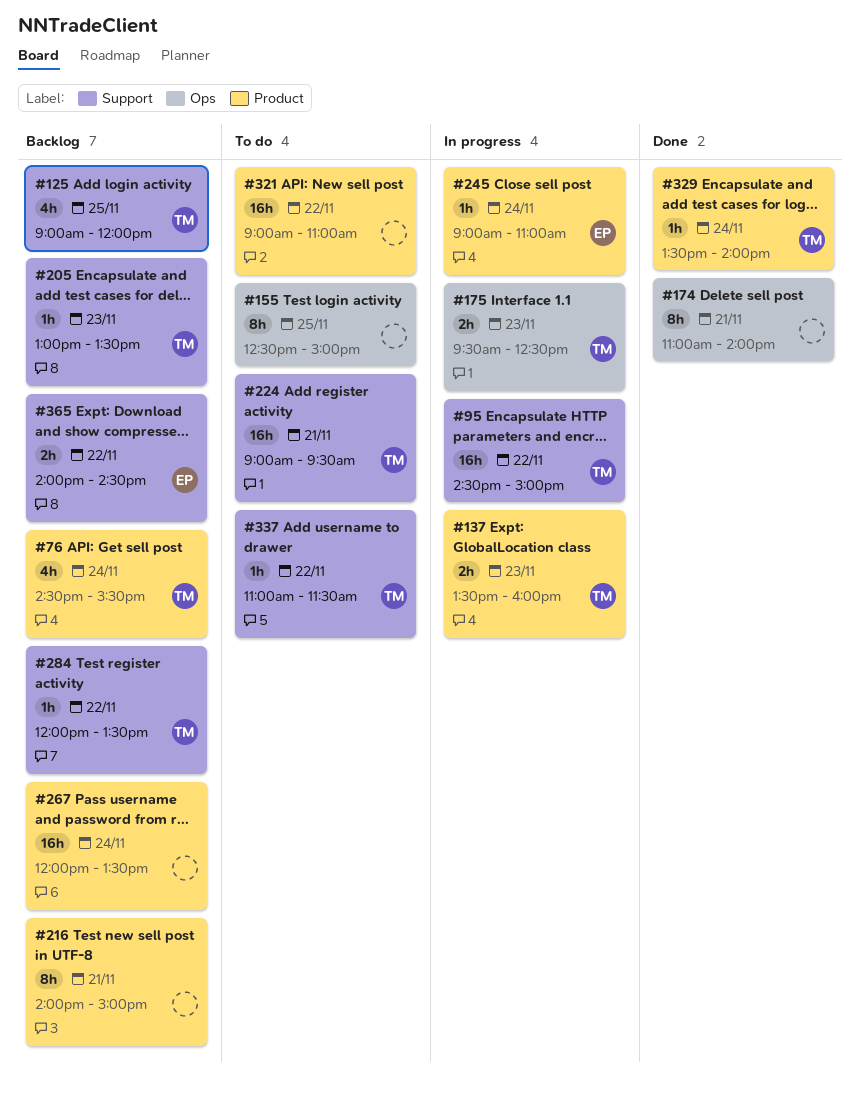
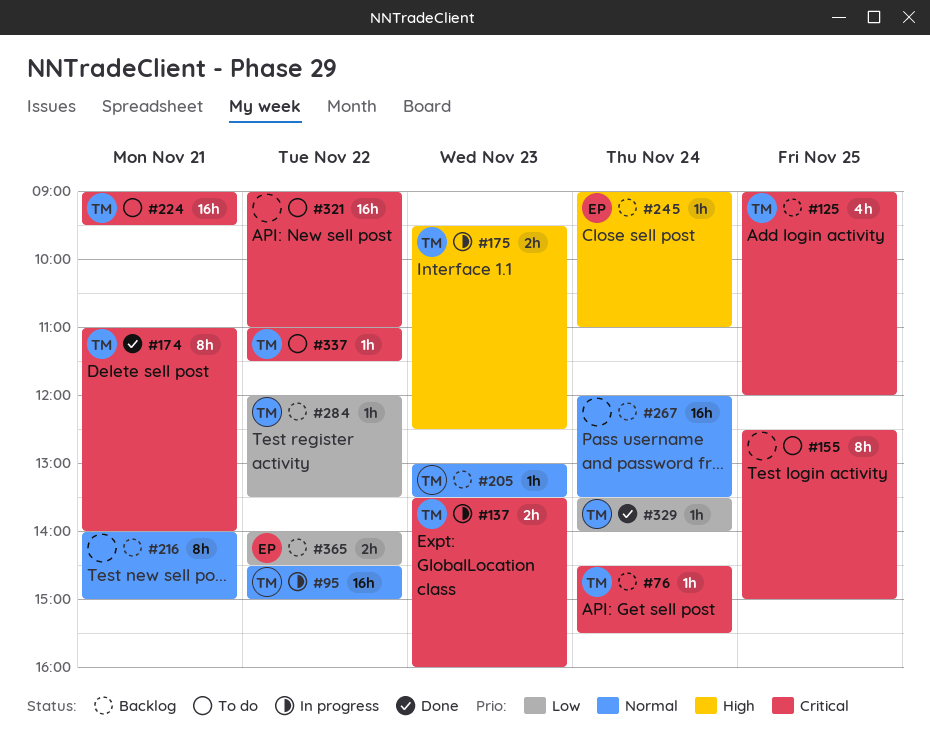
#76, estimate: 4h -> 1h
#174, owner: none -> TM
#245, status: In progress -> Backlog

